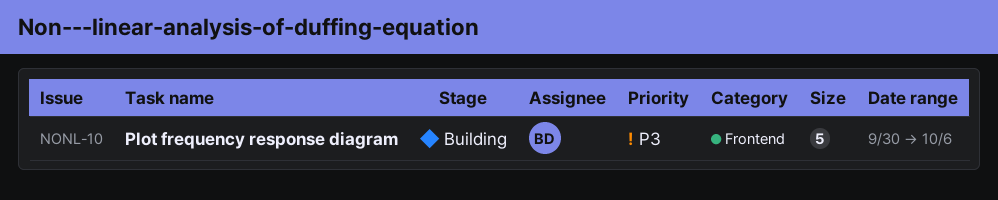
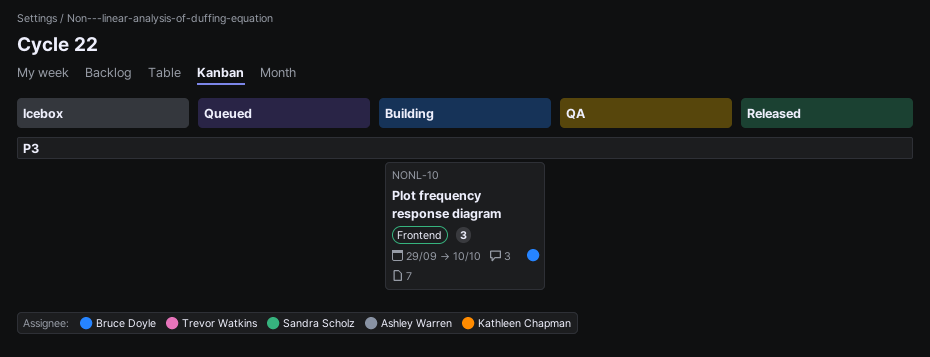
NONL-10, estimate: 5 -> 3
NONL-10, start: Sep 30 -> Sep 29
NONL-10, due: Oct 6 -> Oct 10

